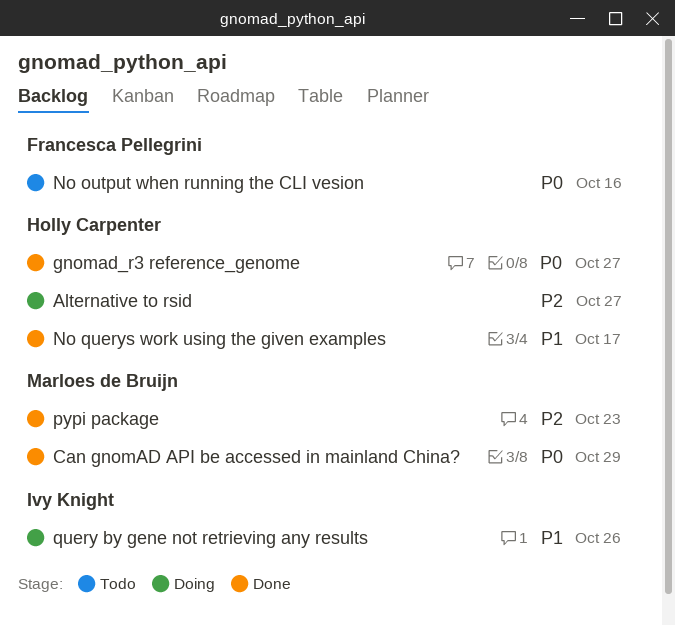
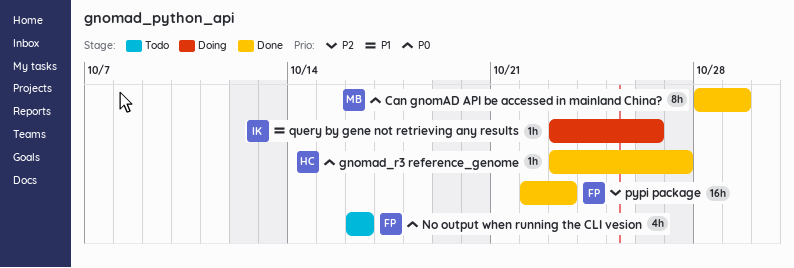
Alternative to rsid: present -> none
No querys work using the given examples: present -> none
pypi package, owner: Marloes de Bruijn -> Francesca Pellegrini

